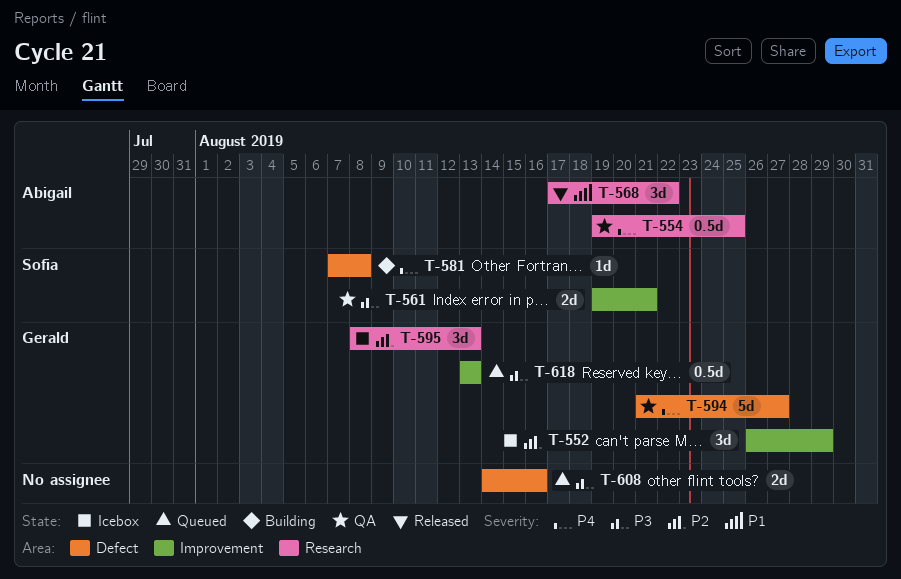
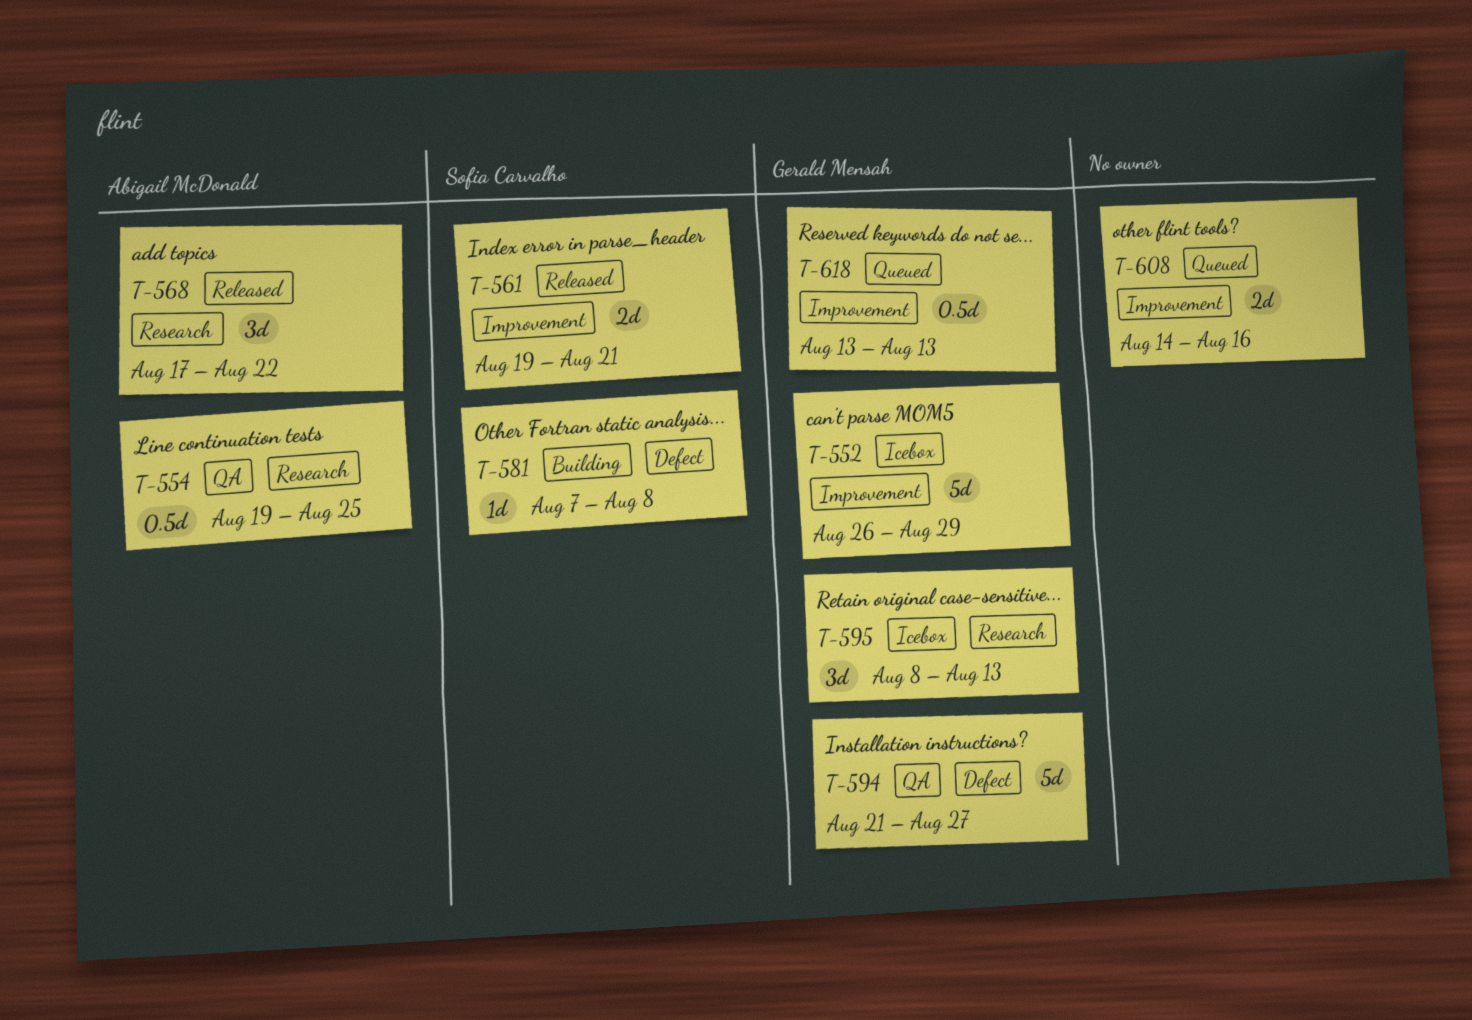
T-552, estimate: 3d -> 5d
T-561, status: QA -> Released
T-608, label: Defect -> Improvement

